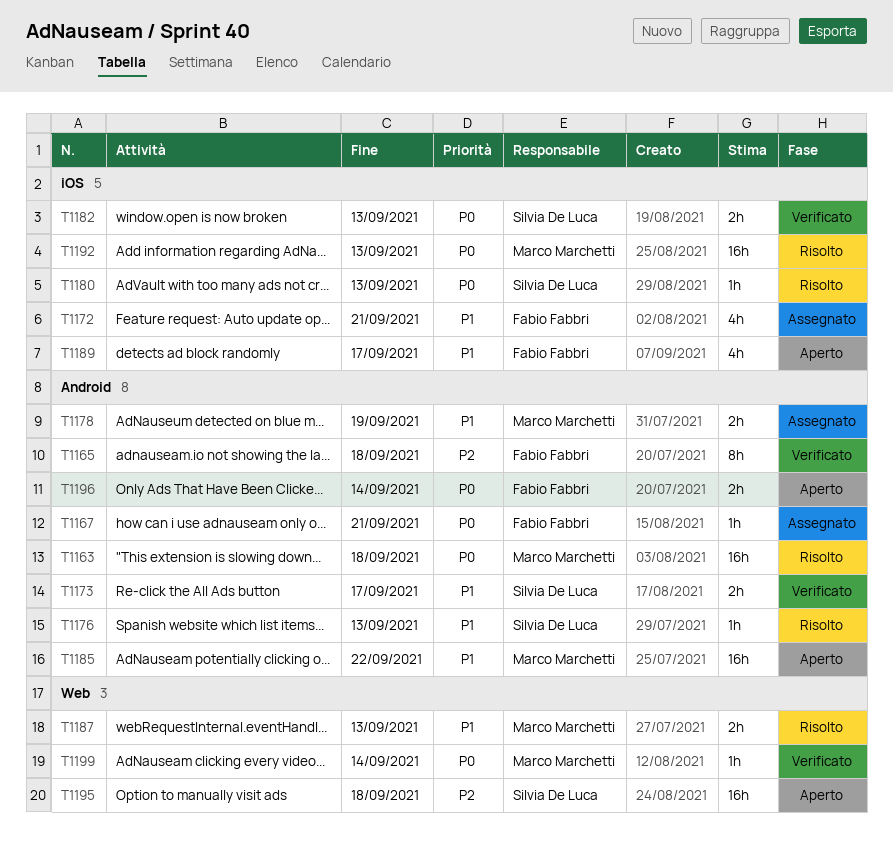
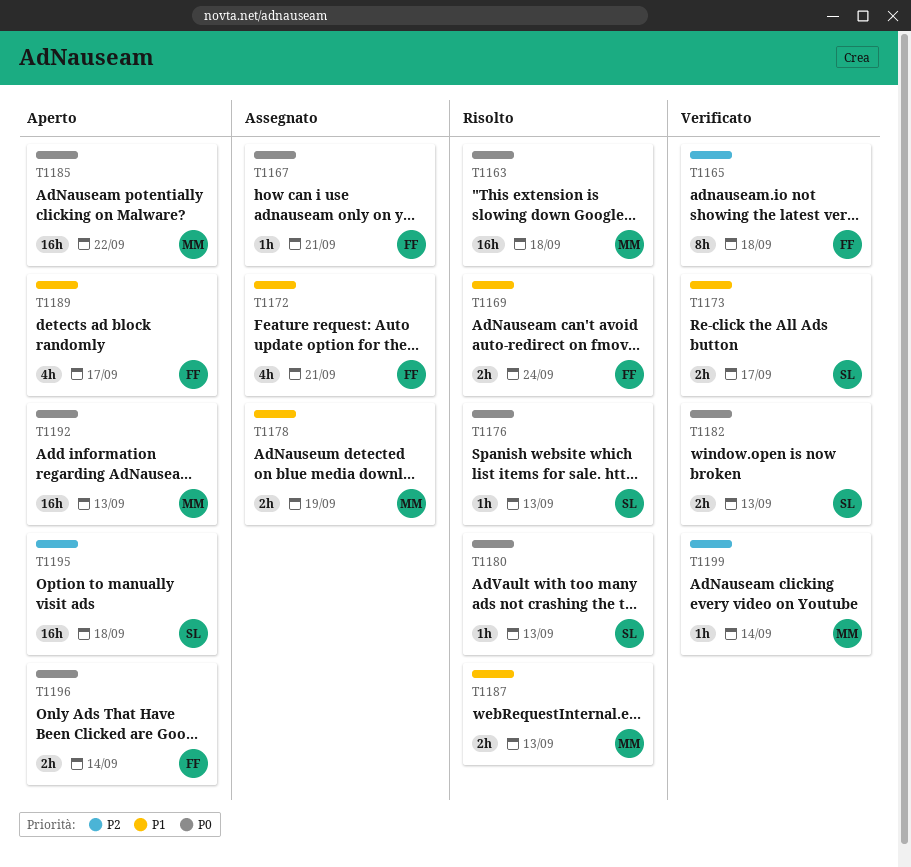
T1169: none -> present
T1176, priority: P1 -> P0
T1185, priority: P1 -> P0
T1192, status: Risolto -> Aperto
T1199, priority: P0 -> P2

